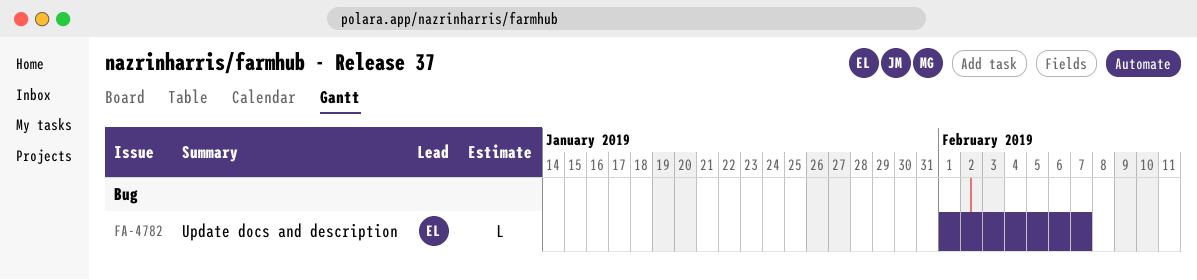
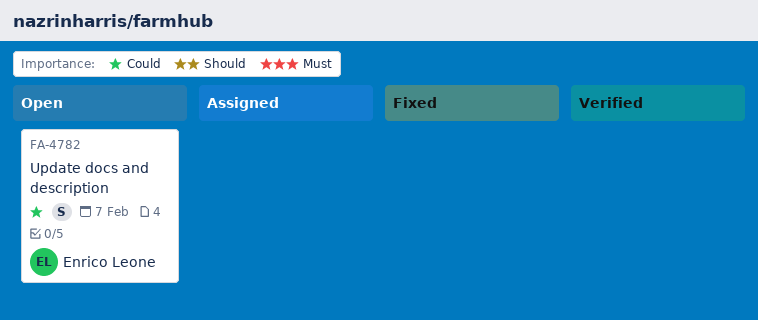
FA-4782, estimate: L -> S

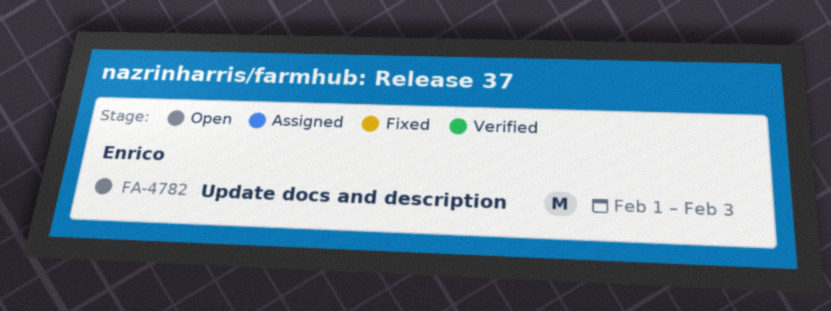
FA-4782, estimate: S -> M
FA-4782, due: Feb 7 -> Feb 3

